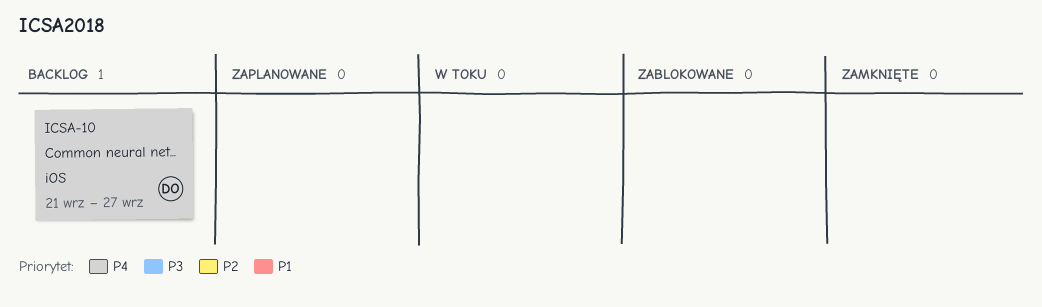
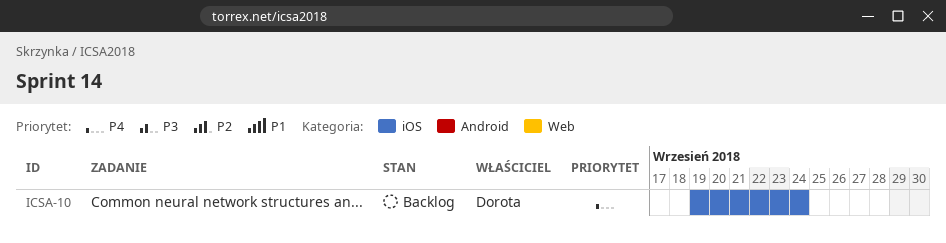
ICSA-10, start: Sep 21 -> Sep 19
ICSA-10, due: Sep 27 -> Sep 24

